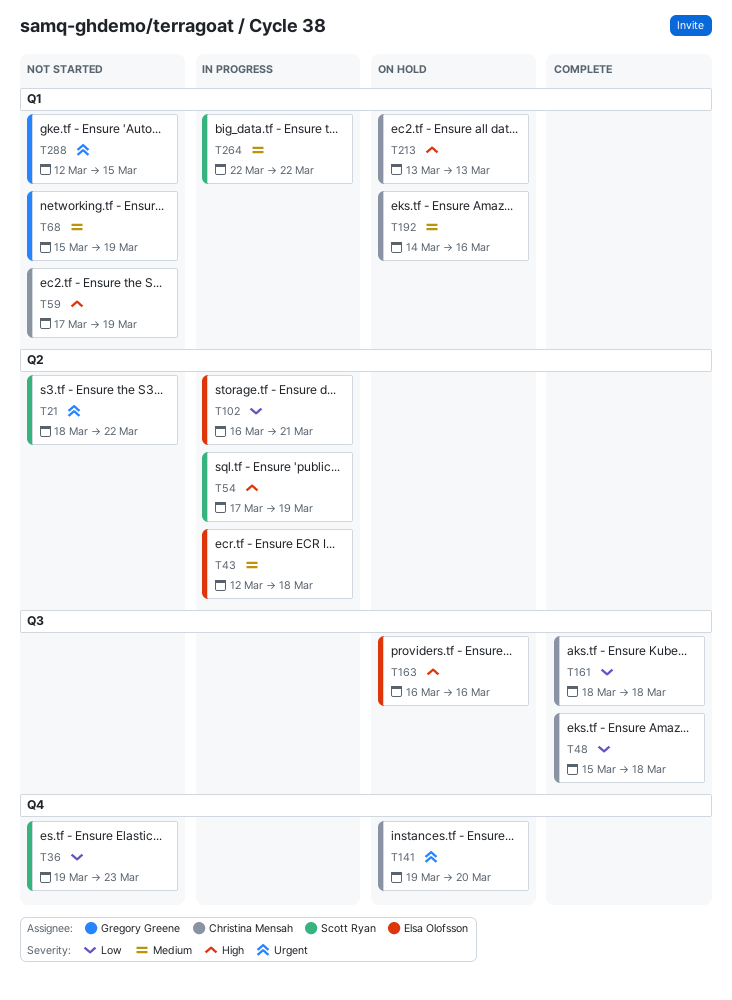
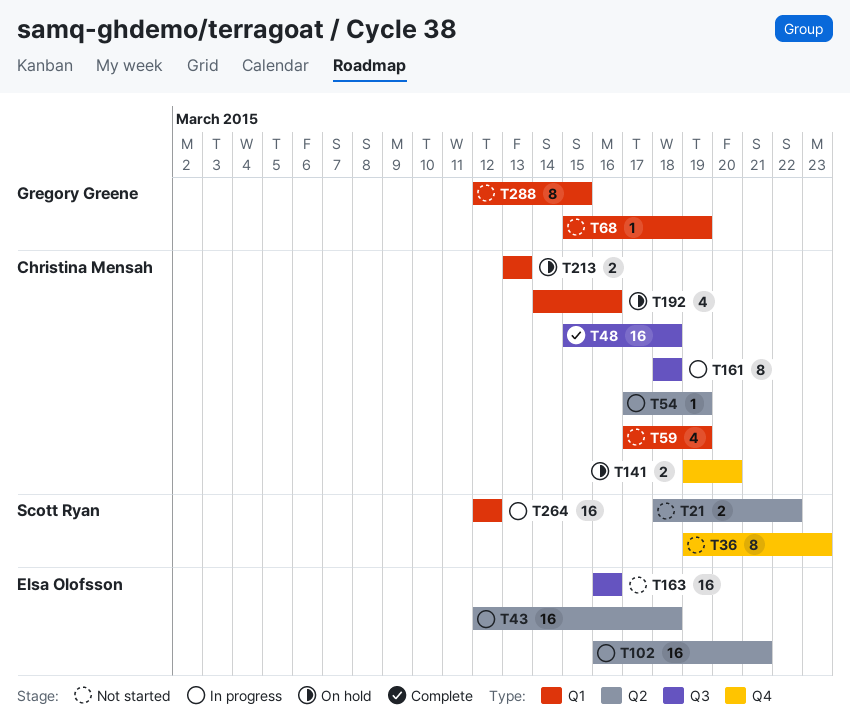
T54, owner: Scott Ryan -> Christina Mensah
T161, status: Complete -> In progress
T163, status: On hold -> Not started
T264, start: Mar 22 -> Mar 12
T264, due: Mar 22 -> Mar 12

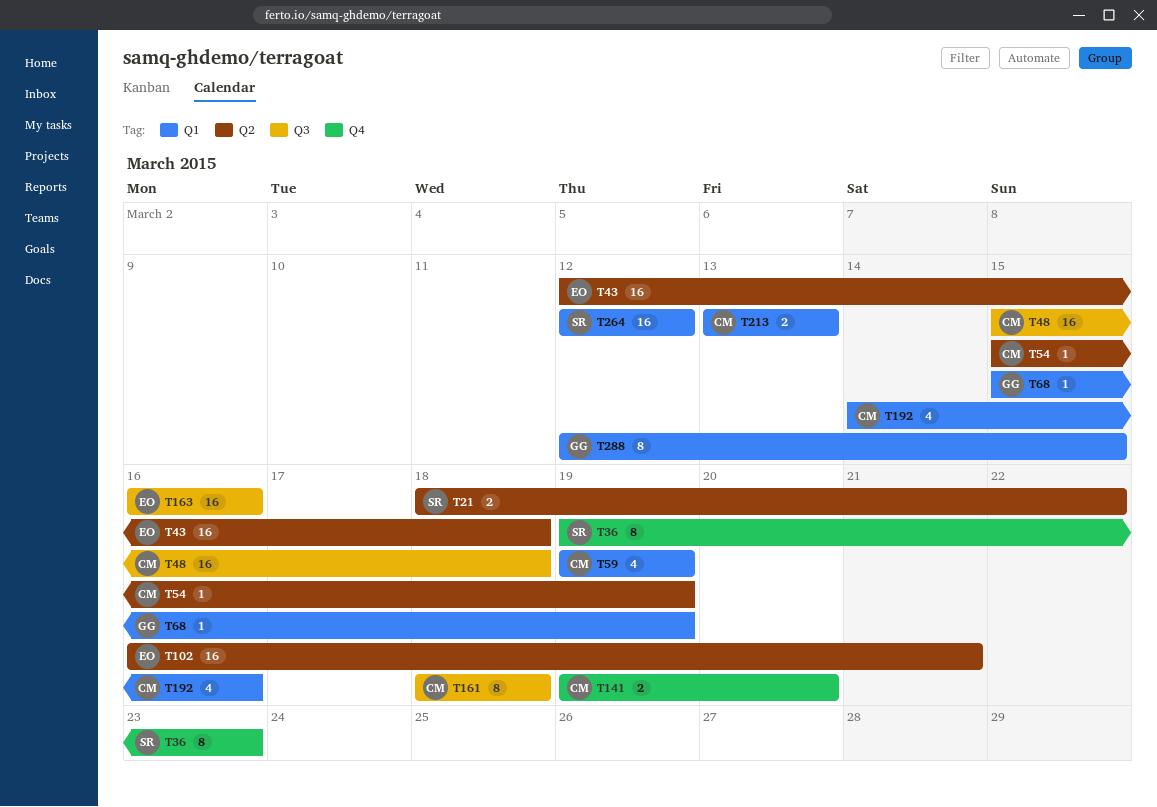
T54, start: Mar 17 -> Mar 15
T59, start: Mar 17 -> Mar 19

